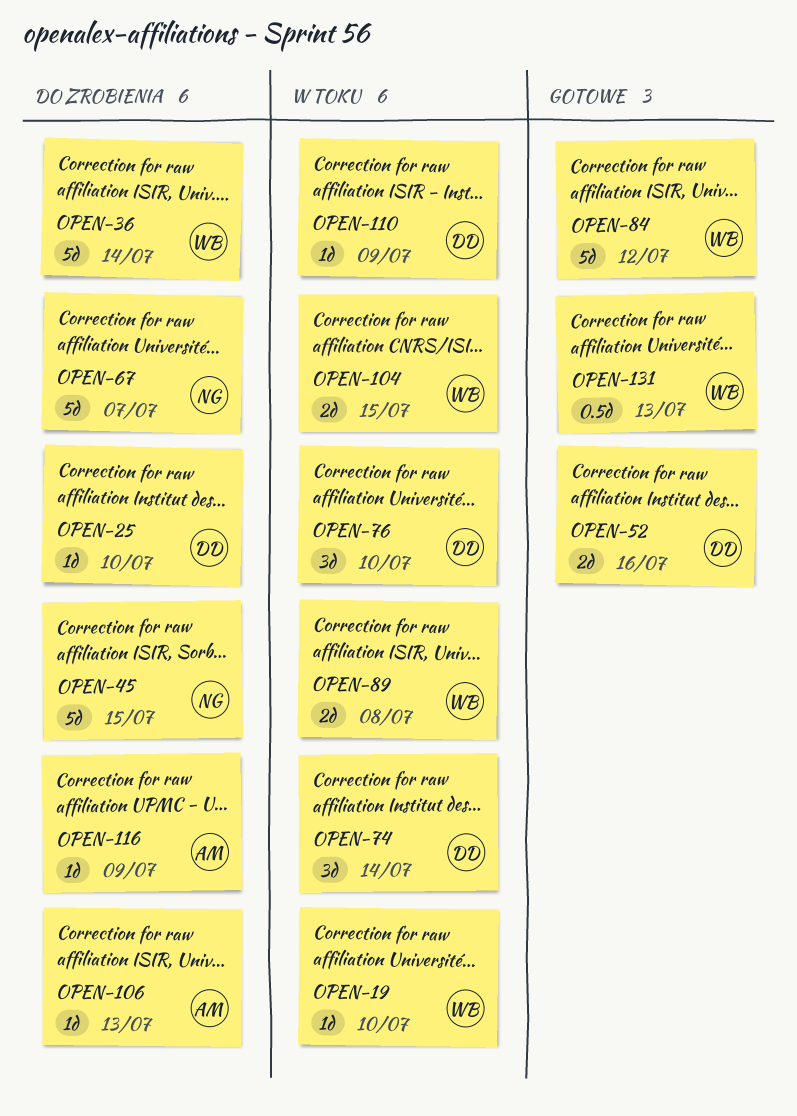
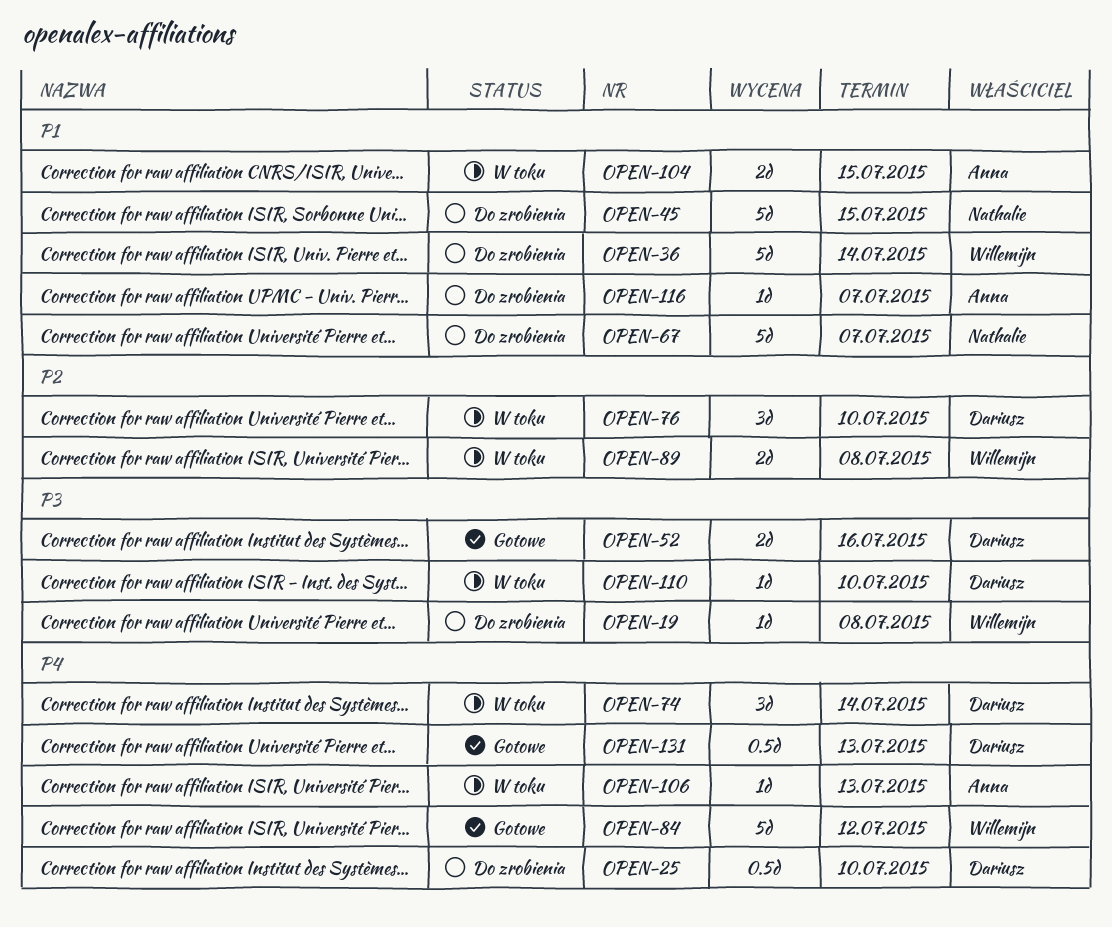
OPEN-19, status: W toku -> Do zrobienia
OPEN-19, due: Jul 10 -> Jul 8
OPEN-25, estimate: 1d -> 0.5d
OPEN-104, owner: Willemijn -> Anna
OPEN-106, status: Do zrobienia -> W toku
OPEN-110, due: Jul 9 -> Jul 10
OPEN-116, due: Jul 9 -> Jul 7
OPEN-131, owner: Willemijn -> Dariusz

